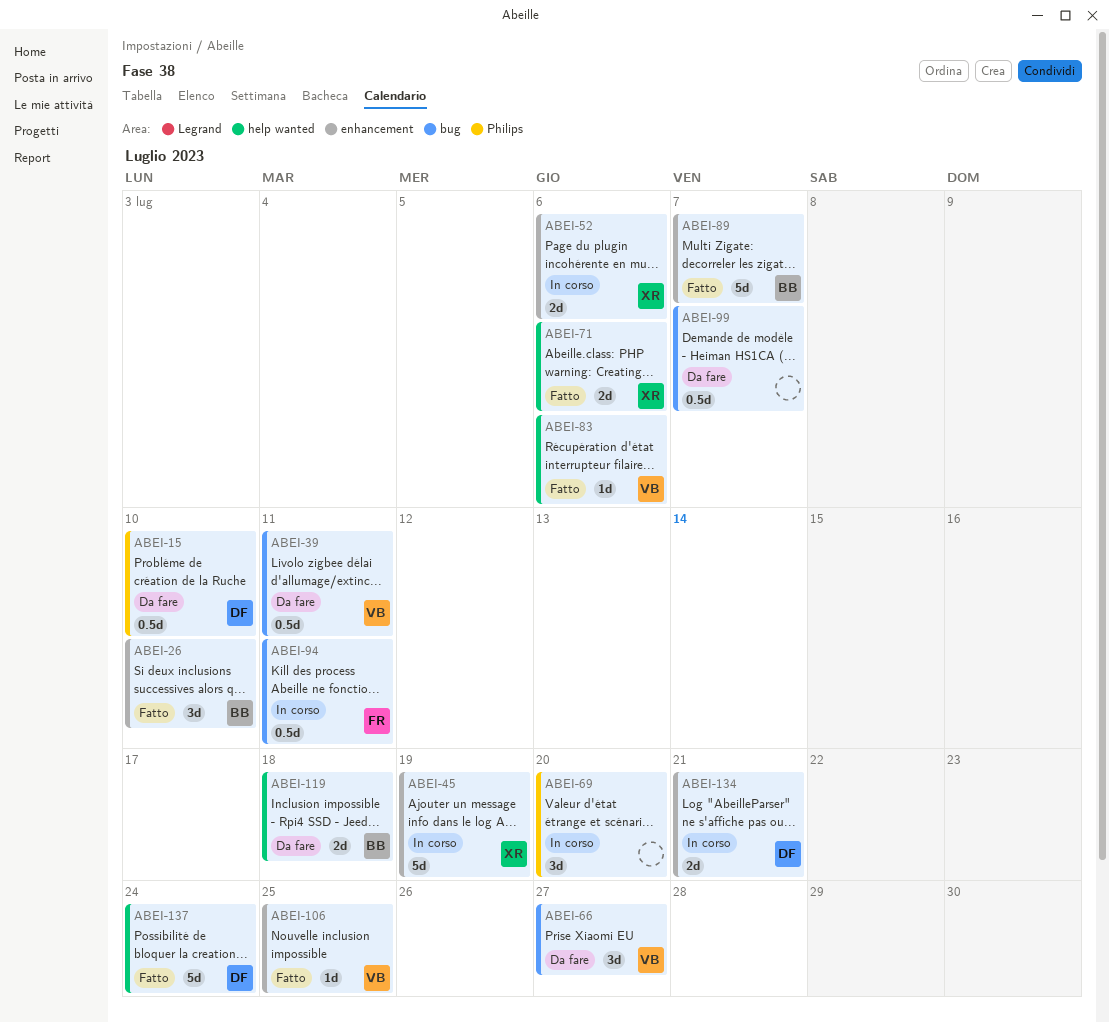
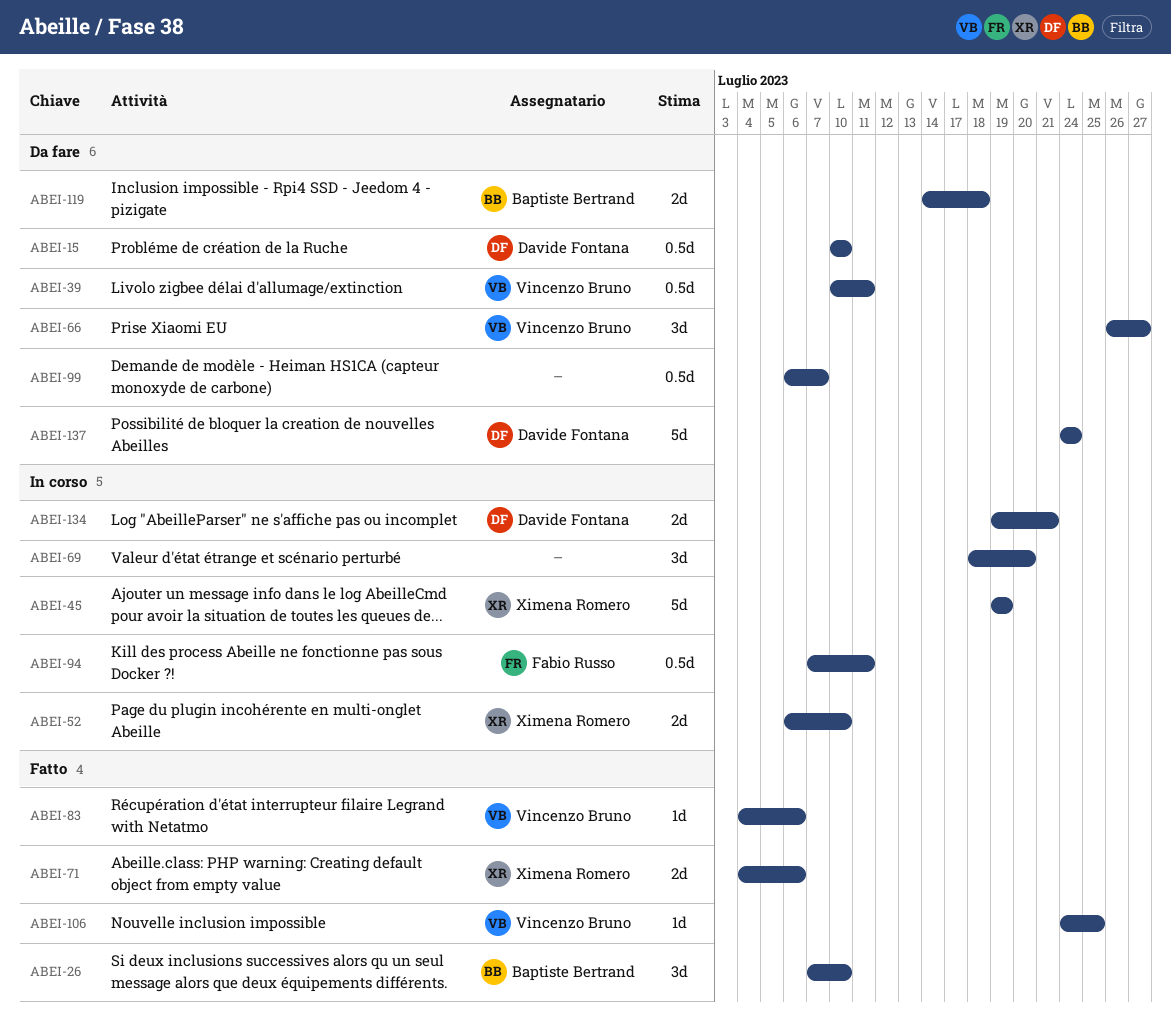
ABEI-52, due: Jul 6 -> Jul 10
ABEI-89: present -> none
ABEI-137, status: Fatto -> Da fare

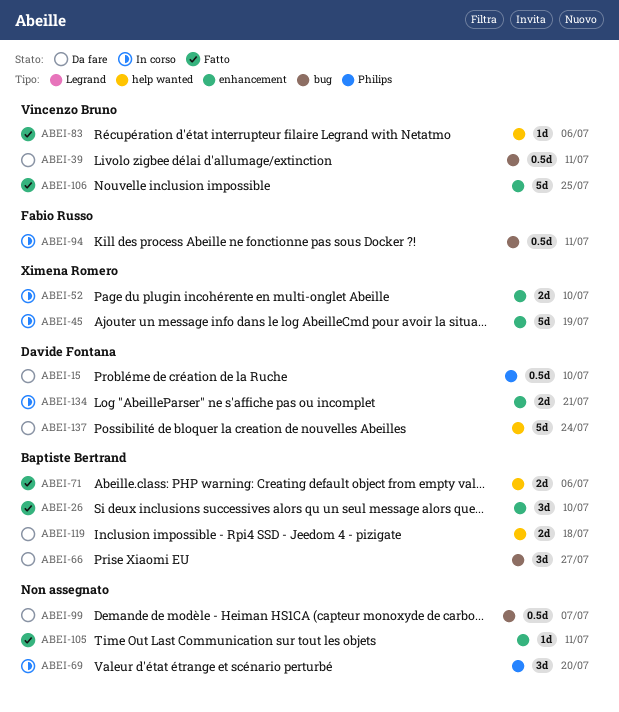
ABEI-66, owner: Vincenzo Bruno -> Baptiste Bertrand
ABEI-71, owner: Ximena Romero -> Baptiste Bertrand
ABEI-105: none -> present
ABEI-106, estimate: 1d -> 5d

